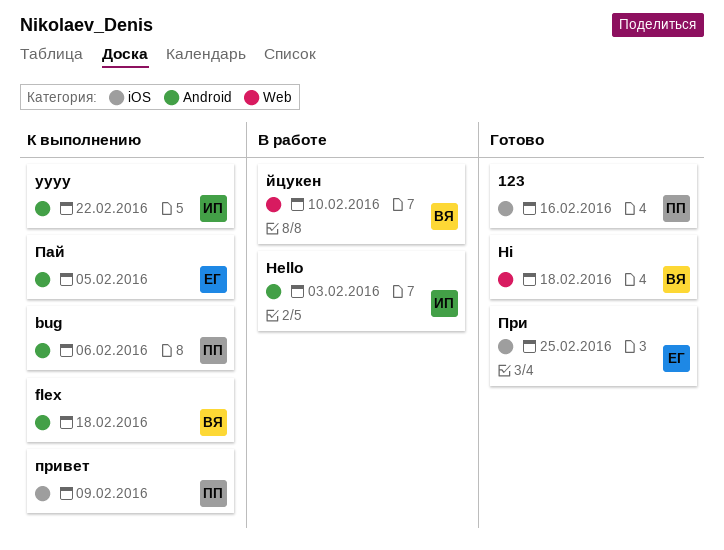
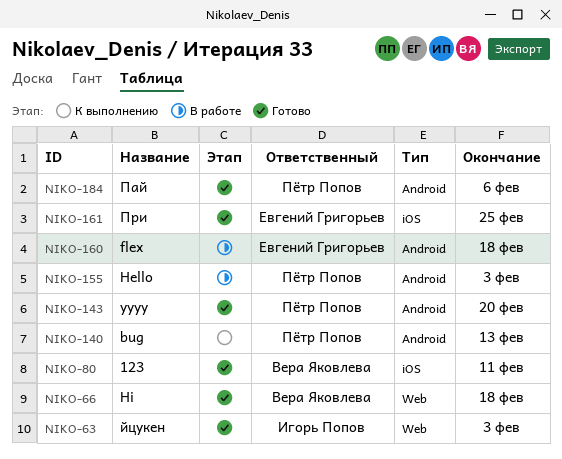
123, owner: Пётр Попов -> Вера Яковлева
123, due: Feb 16 -> Feb 11
bug, due: Feb 6 -> Feb 13
flex, status: К выполнению -> В работе
flex, owner: Вера Яковлева -> Евгений Григорьев
Hello, owner: Игорь Попов -> Пётр Попов
йцукен, status: В работе -> Готово
йцукен, owner: Вера Яковлева -> Игорь Попов
йцукен, due: Feb 10 -> Feb 3
Пай, status: К выполнению -> Готово
Пай, owner: Евгений Григорьев -> Пётр Попов
Пай, due: Feb 5 -> Feb 6
привет: present -> none
уууу, status: К выполнению -> Готово
уууу, owner: Игорь Попов -> Пётр Попов
уууу, due: Feb 22 -> Feb 20

